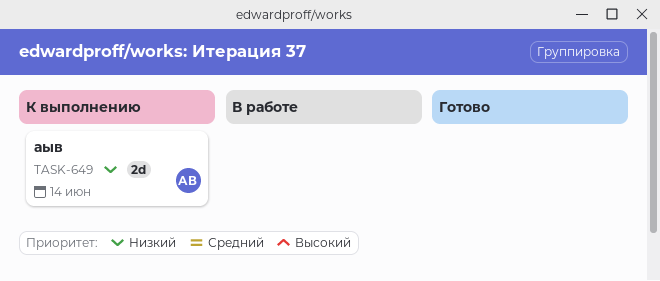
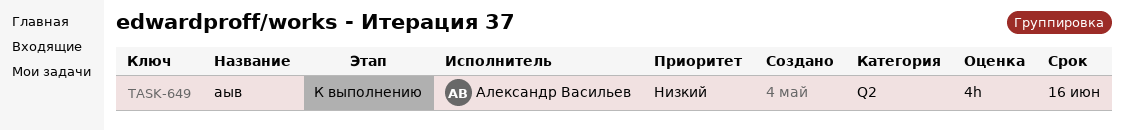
TASK-649, estimate: 2d -> 4h
TASK-649, due: Jun 14 -> Jun 16

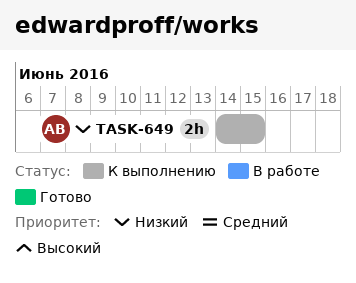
TASK-649, estimate: 4h -> 2h
TASK-649, due: Jun 16 -> Jun 15

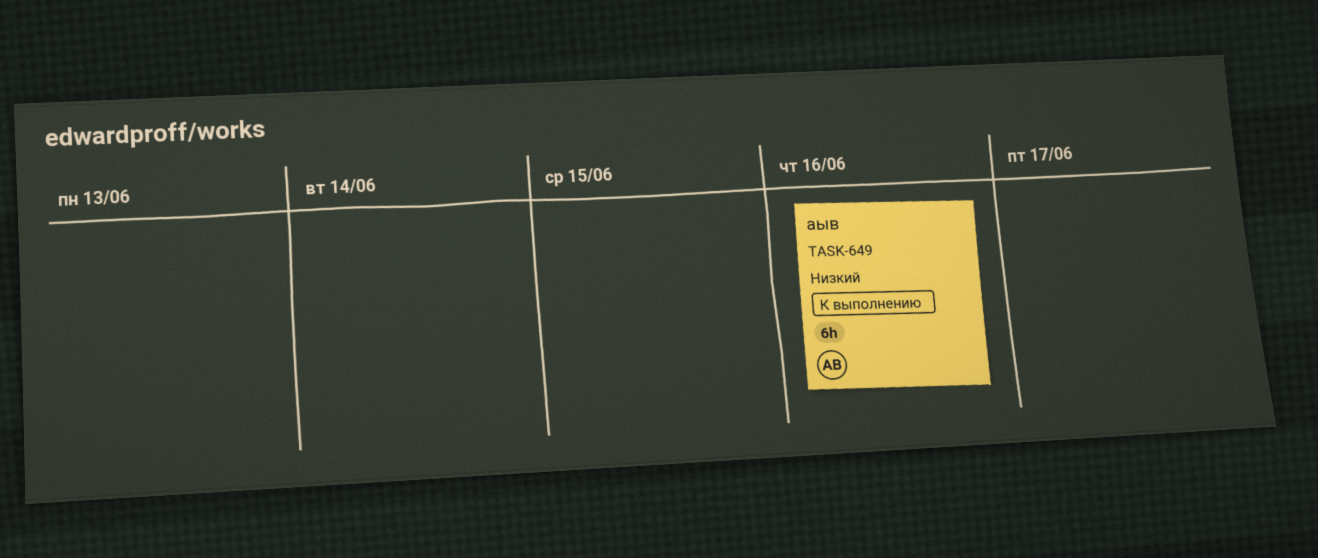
TASK-649, estimate: 2h -> 6h
TASK-649, due: Jun 15 -> Jun 16

